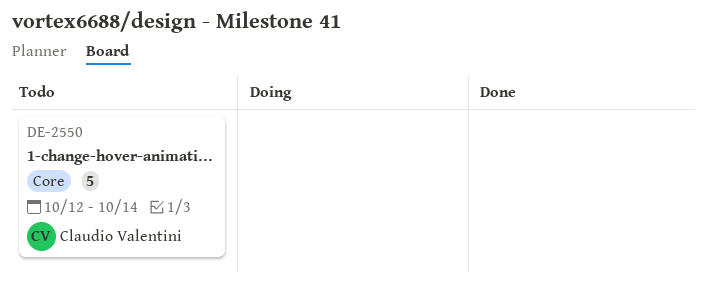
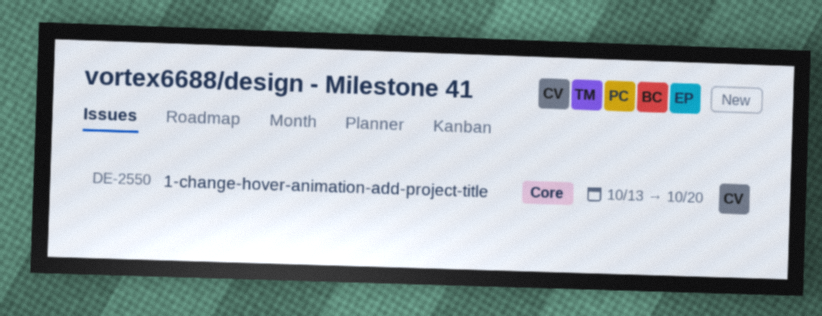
DE-2550, start: Oct 12 -> Oct 13
DE-2550, due: Oct 14 -> Oct 20

